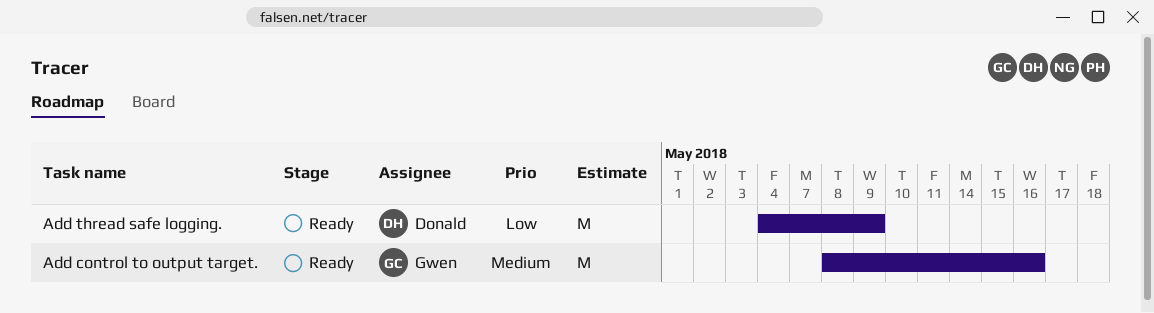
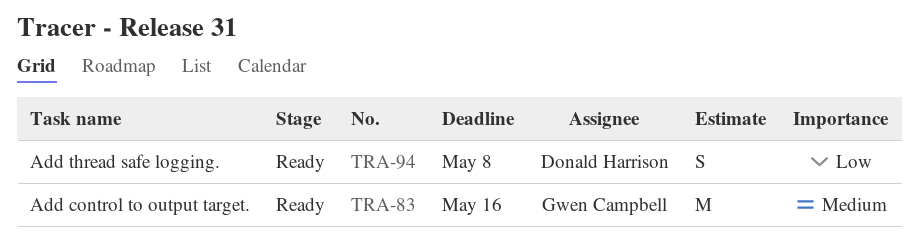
Add thread safe logging., estimate: M -> S
Add thread safe logging., due: May 9 -> May 8

